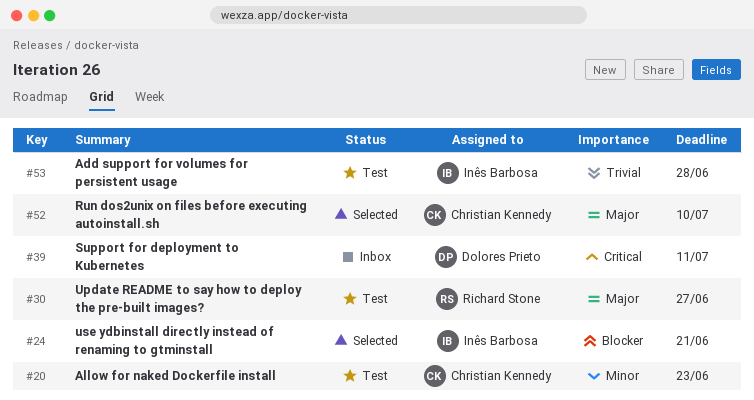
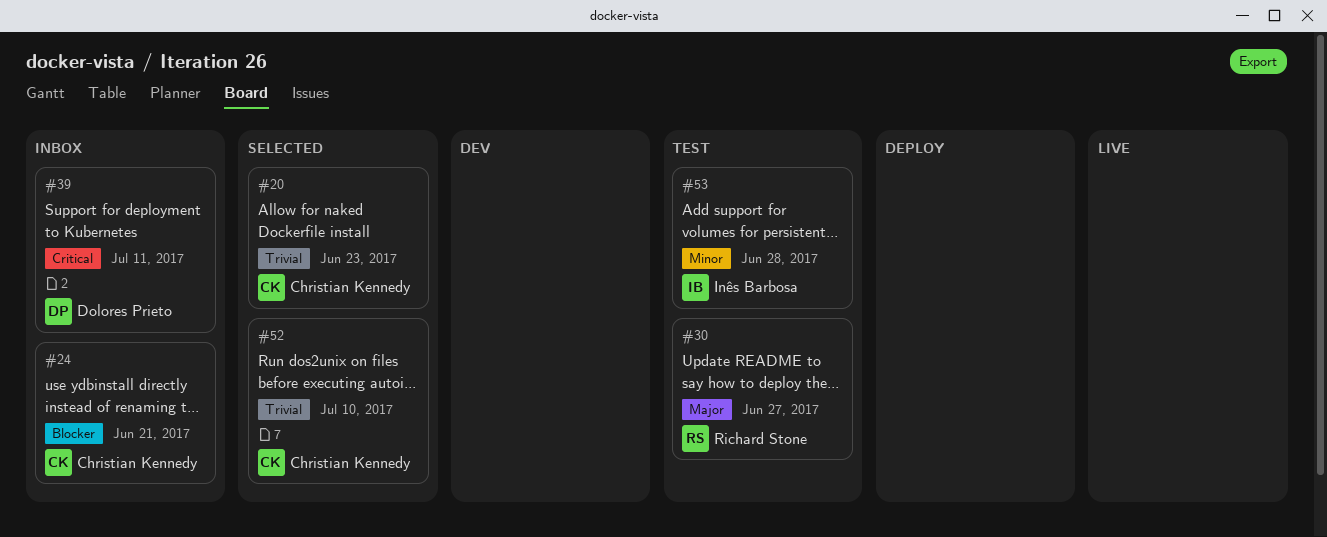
#20, status: Test -> Selected
#20, priority: Minor -> Trivial
#24, status: Selected -> Inbox
#24, owner: Inês Barbosa -> Christian Kennedy
#52, priority: Major -> Trivial
#53, priority: Trivial -> Minor

